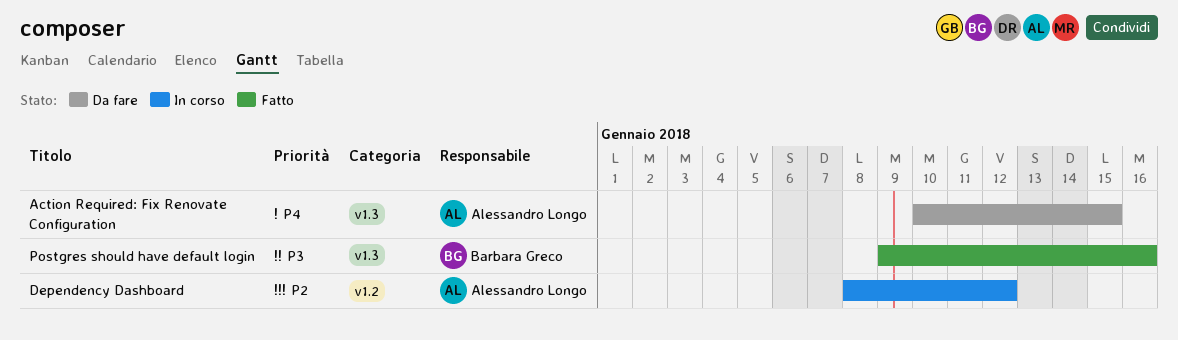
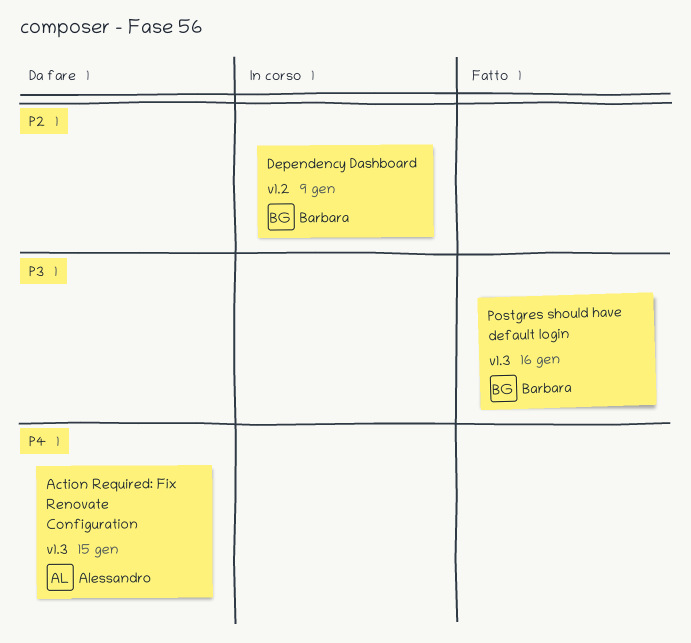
Dependency Dashboard, owner: Alessandro Longo -> Barbara Greco
Dependency Dashboard, due: Jan 12 -> Jan 9

